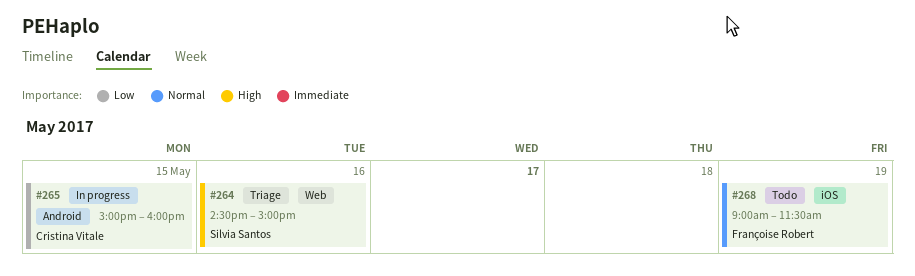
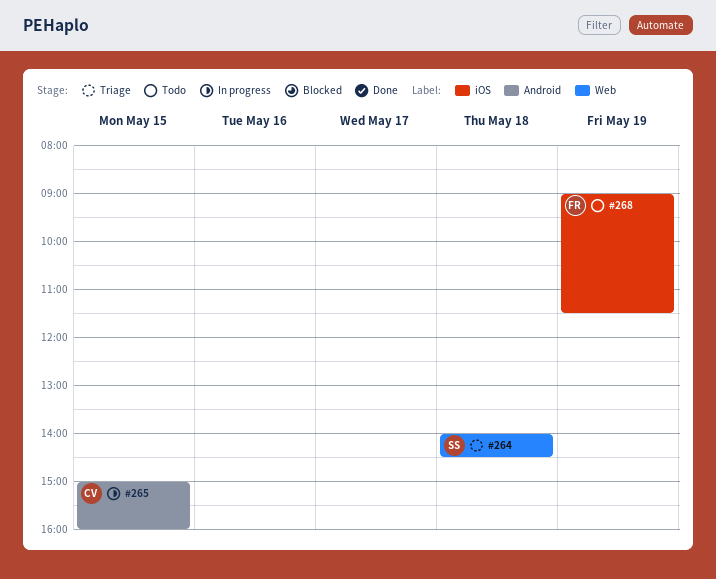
#264, day: May 16 -> May 18
#264, begins: 14:30 -> 14:00
#264, ends: 15:00 -> 14:30

